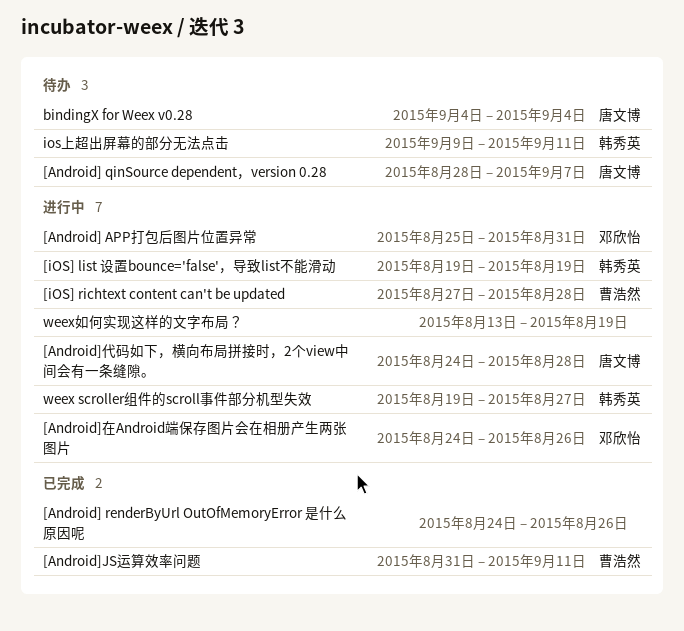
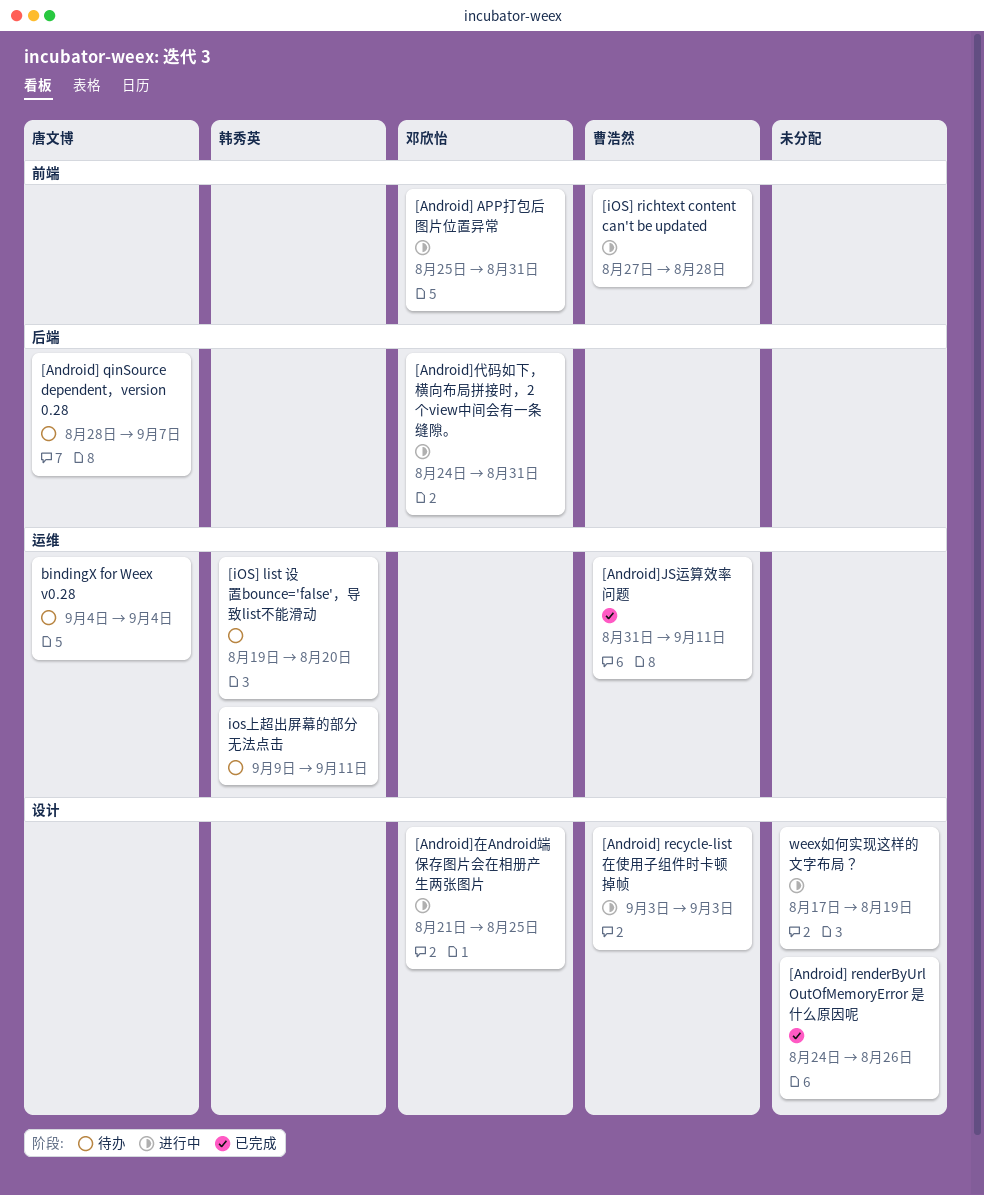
[Android] recycle-list在使用子组件时卡顿掉帧: none -> present
[Android]代码如下，横向布局拼接时，2个view中间会有一条缝隙。, owner: 唐文博 -> 邓欣怡
[Android]代码如下，横向布局拼接时，2个view中间会有一条缝隙。, due: Aug 28 -> Aug 31
[Android]在Android端保存图片会在相册产生两张图片, start: Aug 24 -> Aug 21
[Android]在Android端保存图片会在相册产生两张图片, due: Aug 26 -> Aug 25
[iOS] list 设置bounce='false'，导致list不能滑动, status: 进行中 -> 待办
[iOS] list 设置bounce='false'，导致list不能滑动, due: Aug 19 -> Aug 20
weex scroller组件的scroll事件部分机型失效: present -> none
weex如何实现这样的文字布局？, start: Aug 13 -> Aug 17

